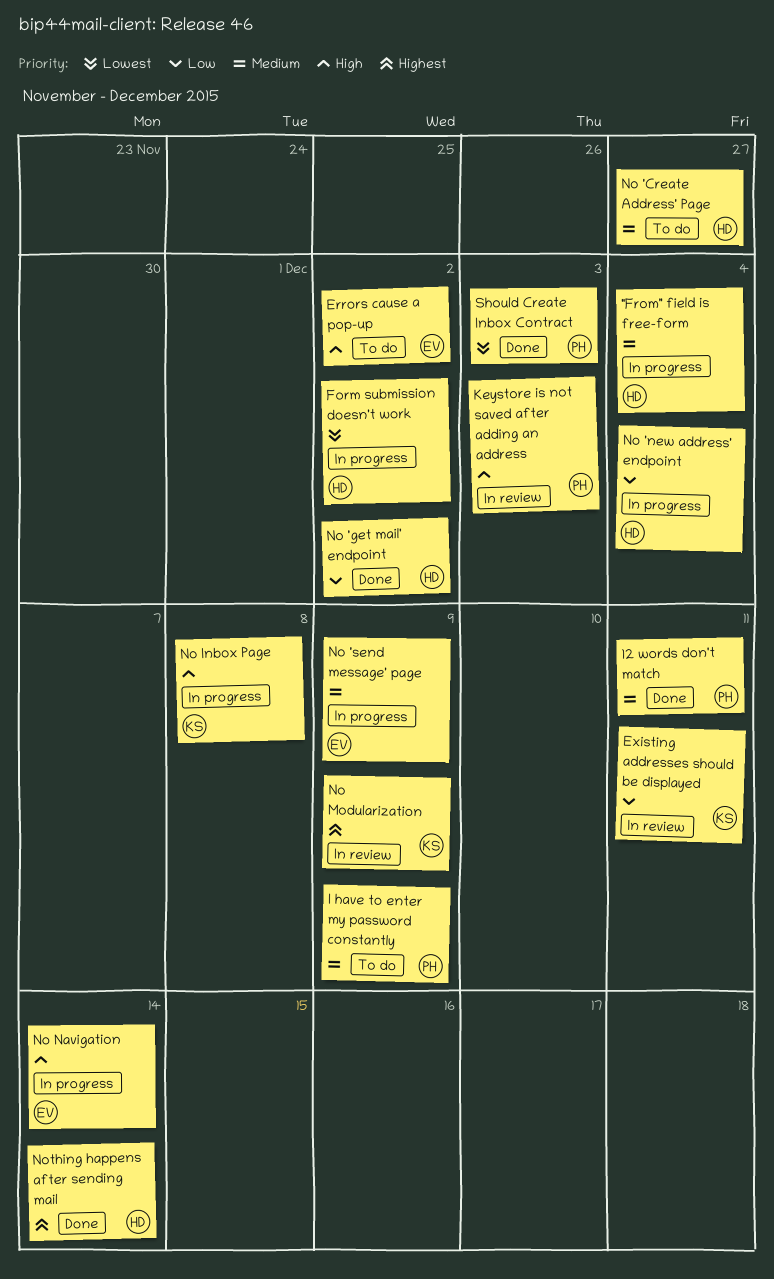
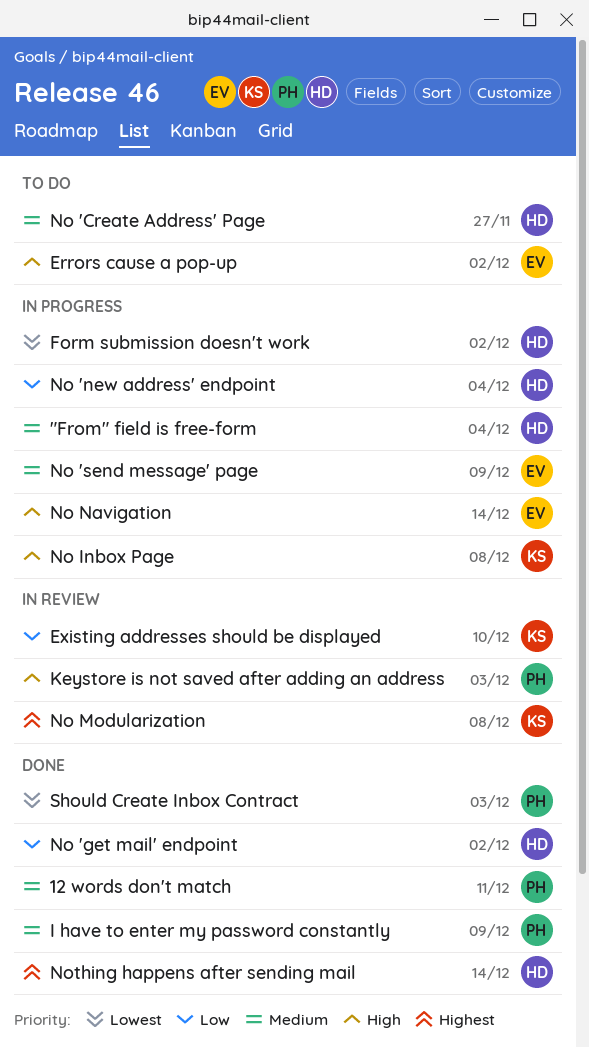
Existing addresses should be displayed, due: Dec 11 -> Dec 10
I have to enter my password constantly, status: To do -> Done
No Modularization, due: Dec 9 -> Dec 8

